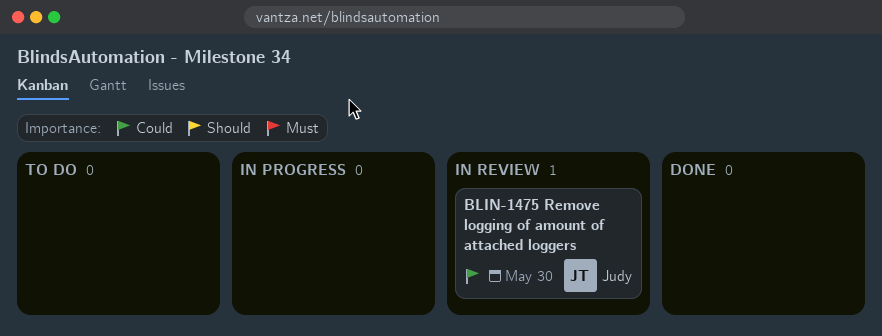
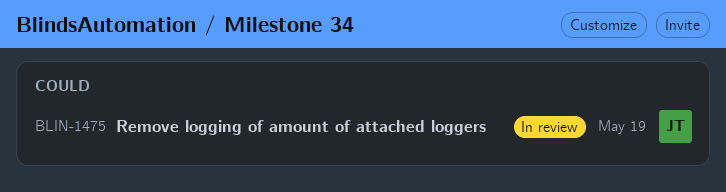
BLIN-1475, due: May 30 -> May 19

